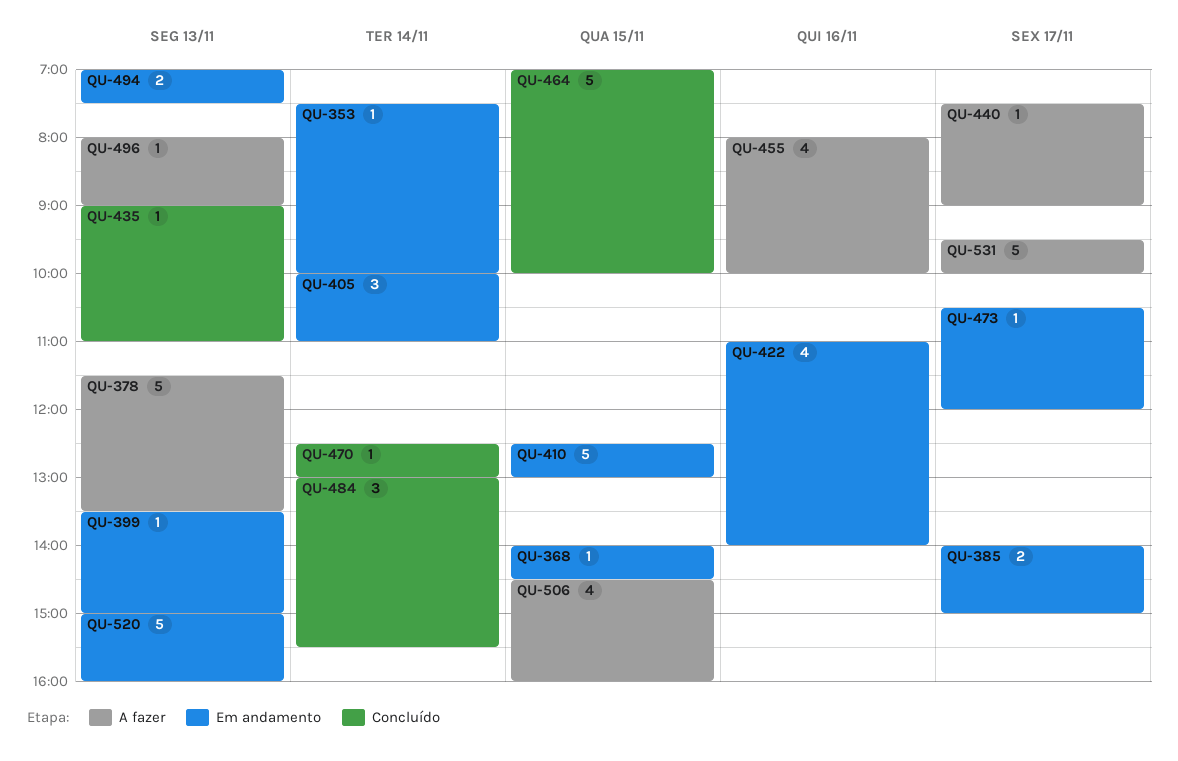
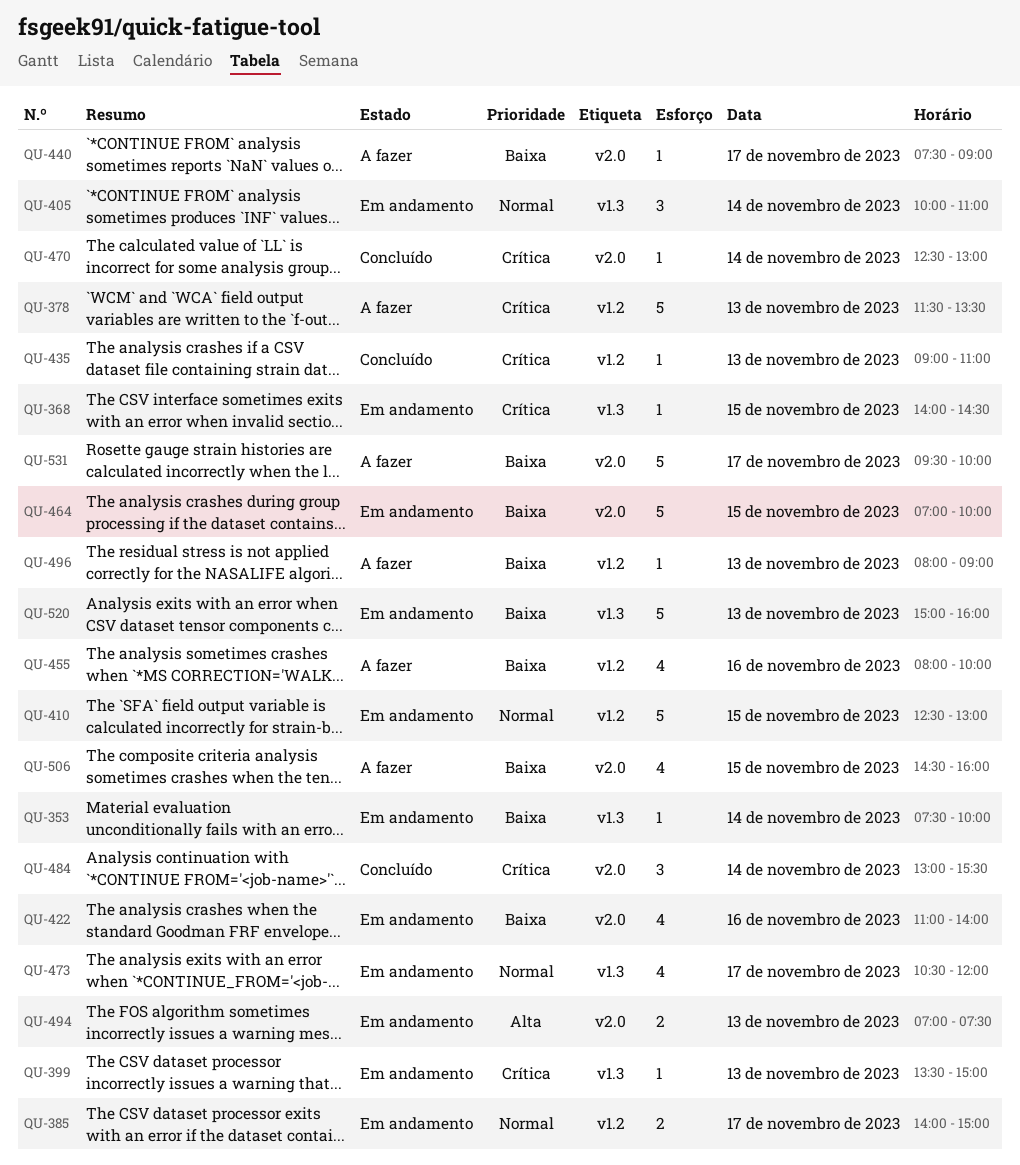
QU-464, status: Concluído -> Em andamento
QU-473, estimate: 1 -> 4

